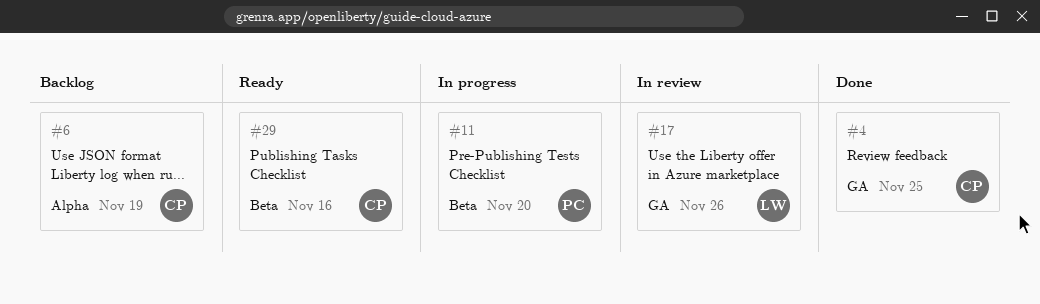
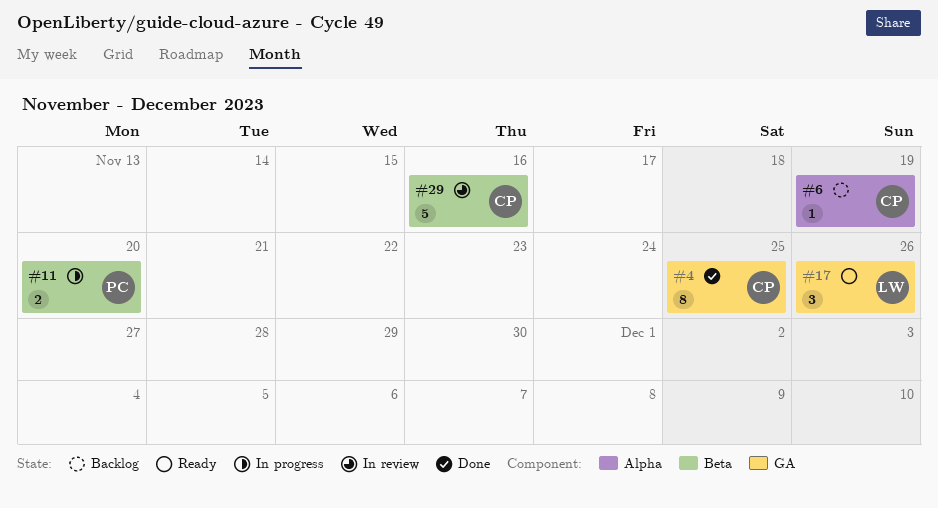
#17, status: In review -> Ready
#29, status: Ready -> In review

